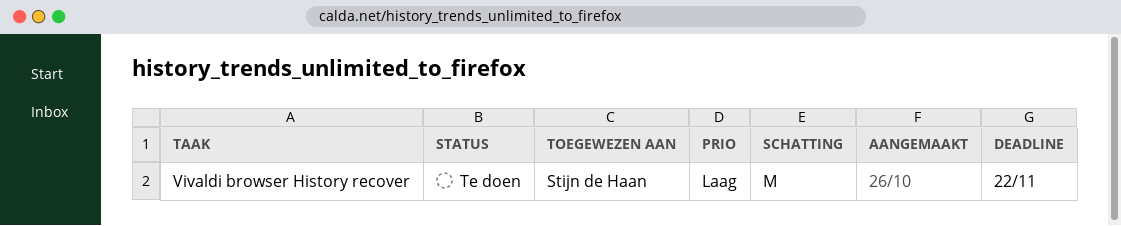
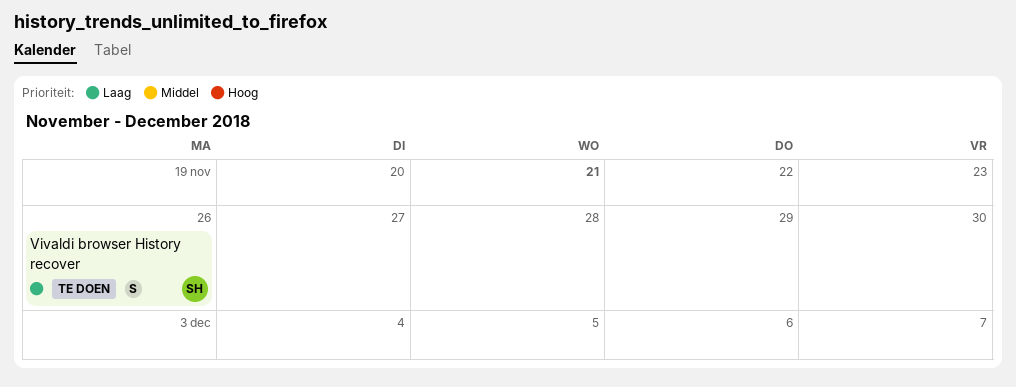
Vivaldi browser History recover, estimate: M -> S
Vivaldi browser History recover, due: Nov 22 -> Nov 26

